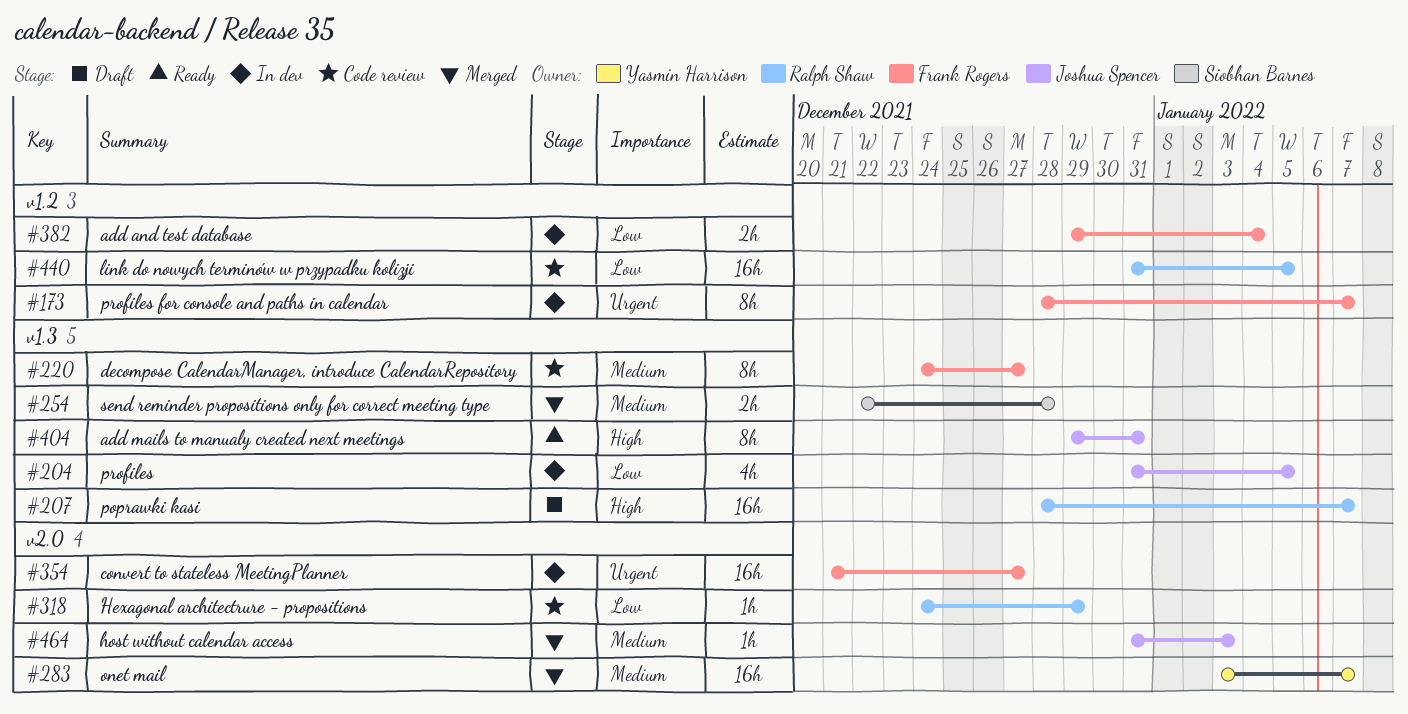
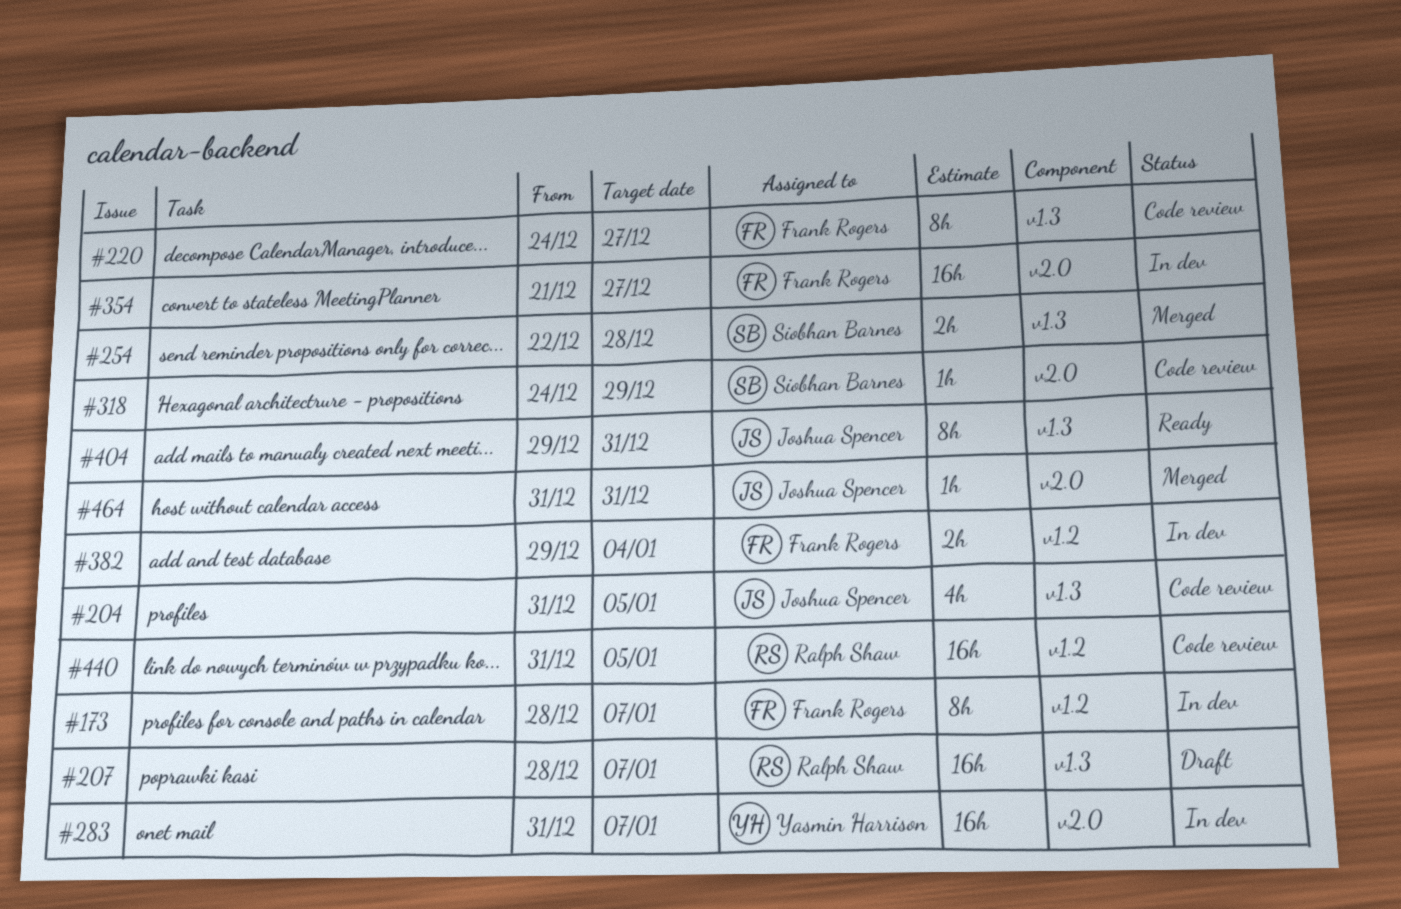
#204, status: In dev -> Code review
#283, status: Merged -> In dev
#283, start: Jan 3 -> Dec 31
#318, owner: Ralph Shaw -> Siobhan Barnes
#464, due: Jan 3 -> Dec 31

